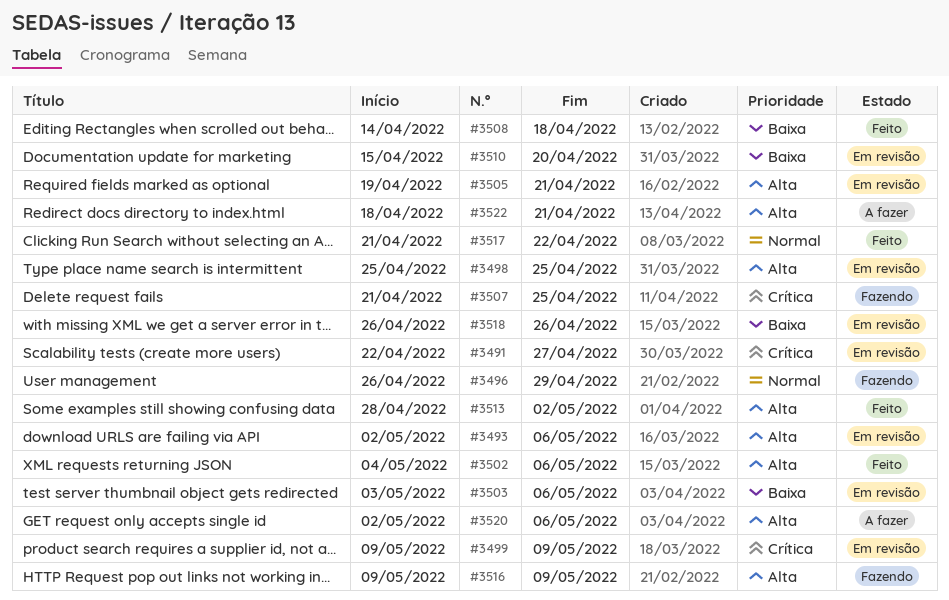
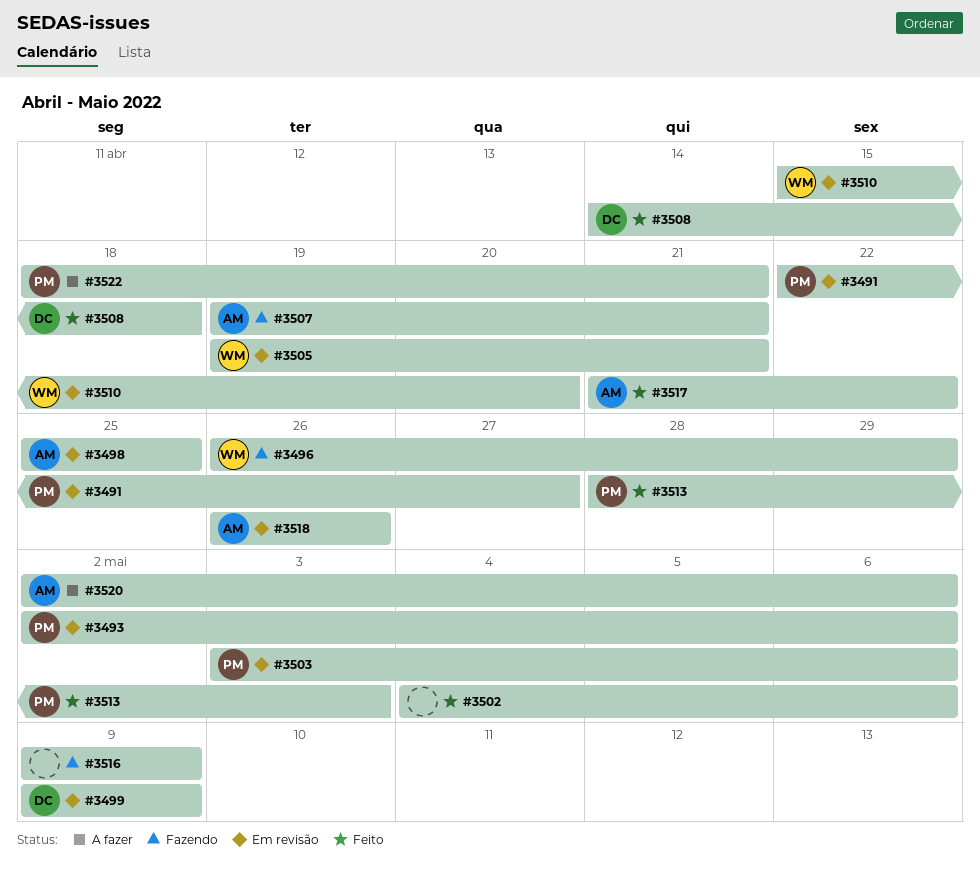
#3507, start: Apr 21 -> Apr 19
#3507, due: Apr 25 -> Apr 21
#3513, due: May 2 -> May 3

